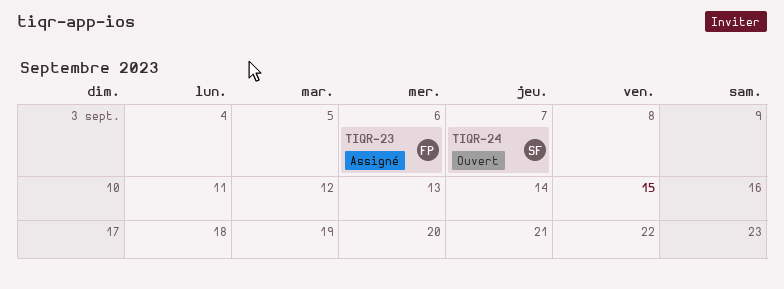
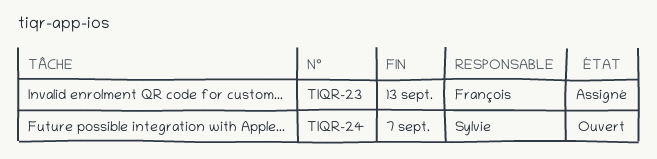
TIQR-23, due: Sep 6 -> Sep 13

